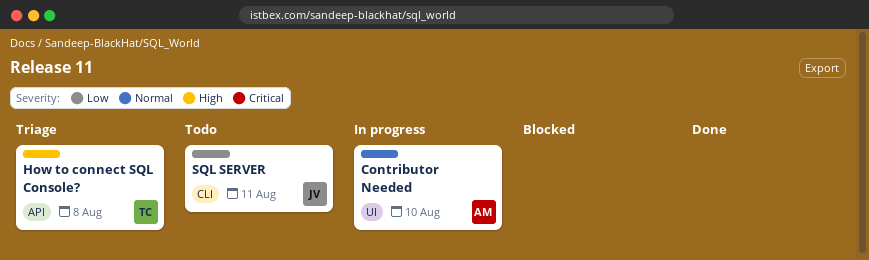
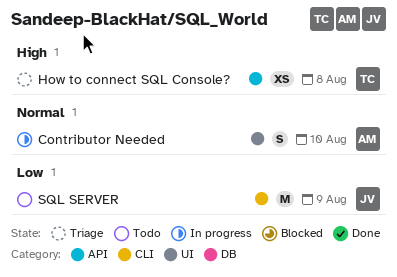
SQL SERVER, due: Aug 11 -> Aug 9

